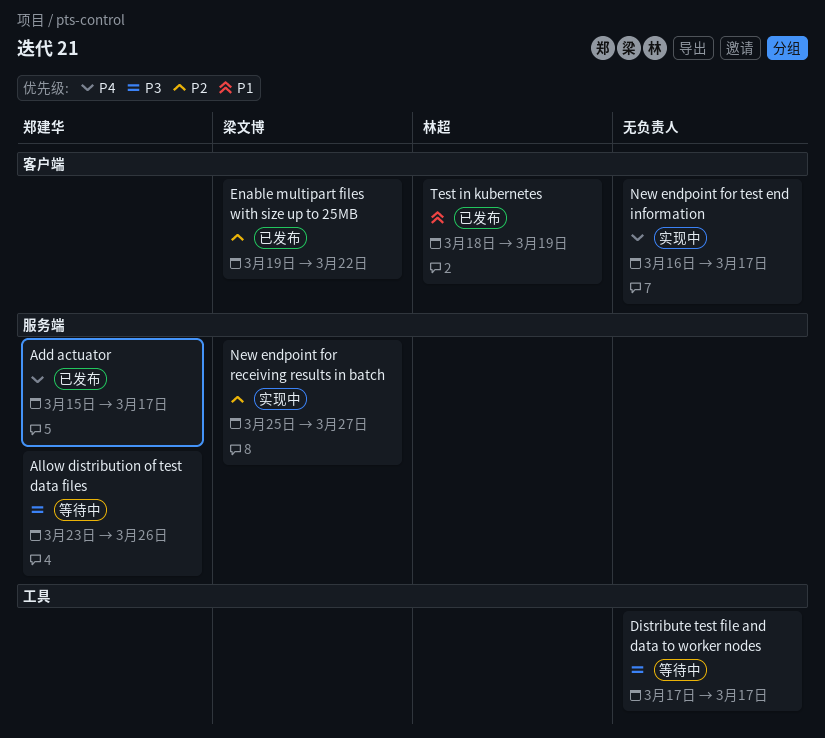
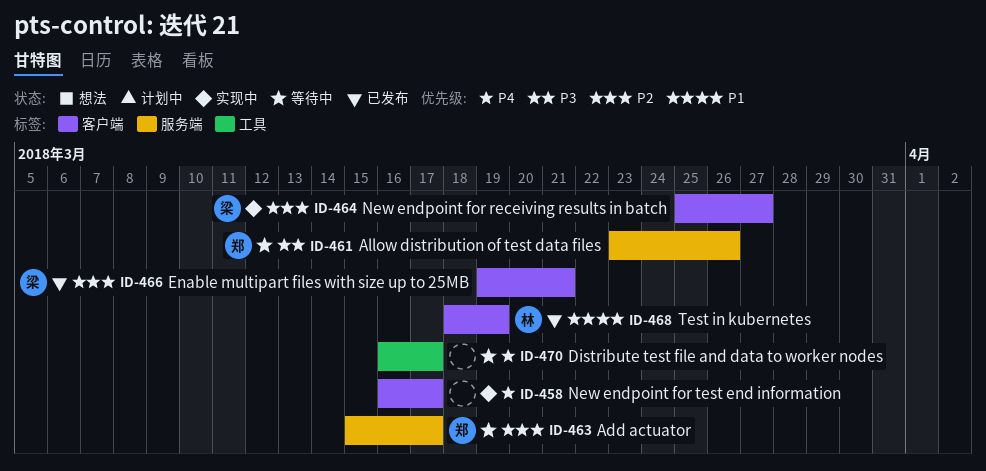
Add actuator, status: 已发布 -> 等待中
Add actuator, priority: P4 -> P2
Distribute test file and data to worker nodes, priority: P3 -> P4
Distribute test file and data to worker nodes, start: Mar 17 -> Mar 16
Enable multipart files with size up to 25MB, due: Mar 22 -> Mar 21
New endpoint for receiving results in batch, label: 服务端 -> 客户端

